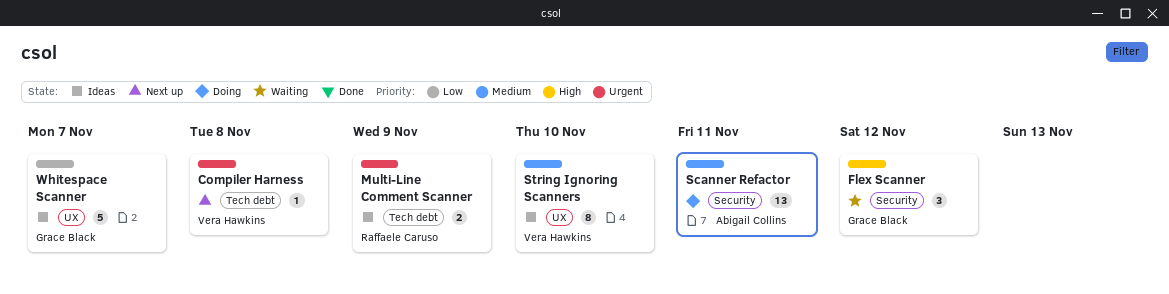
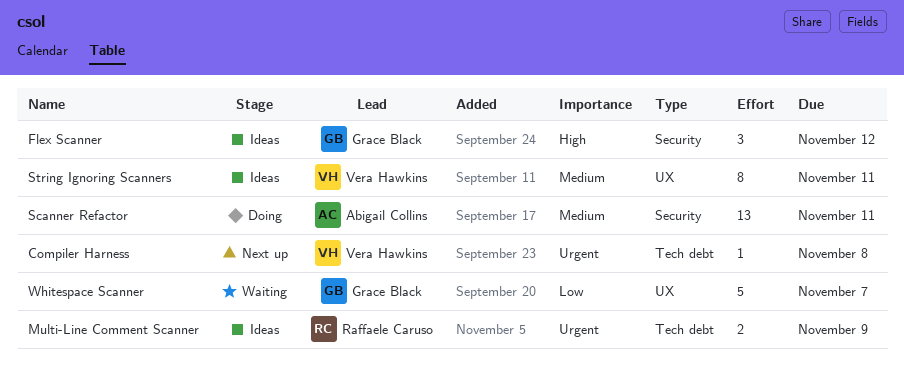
Flex Scanner, status: Waiting -> Ideas
String Ignoring Scanners, due: Nov 10 -> Nov 11
Whitespace Scanner, status: Ideas -> Waiting

